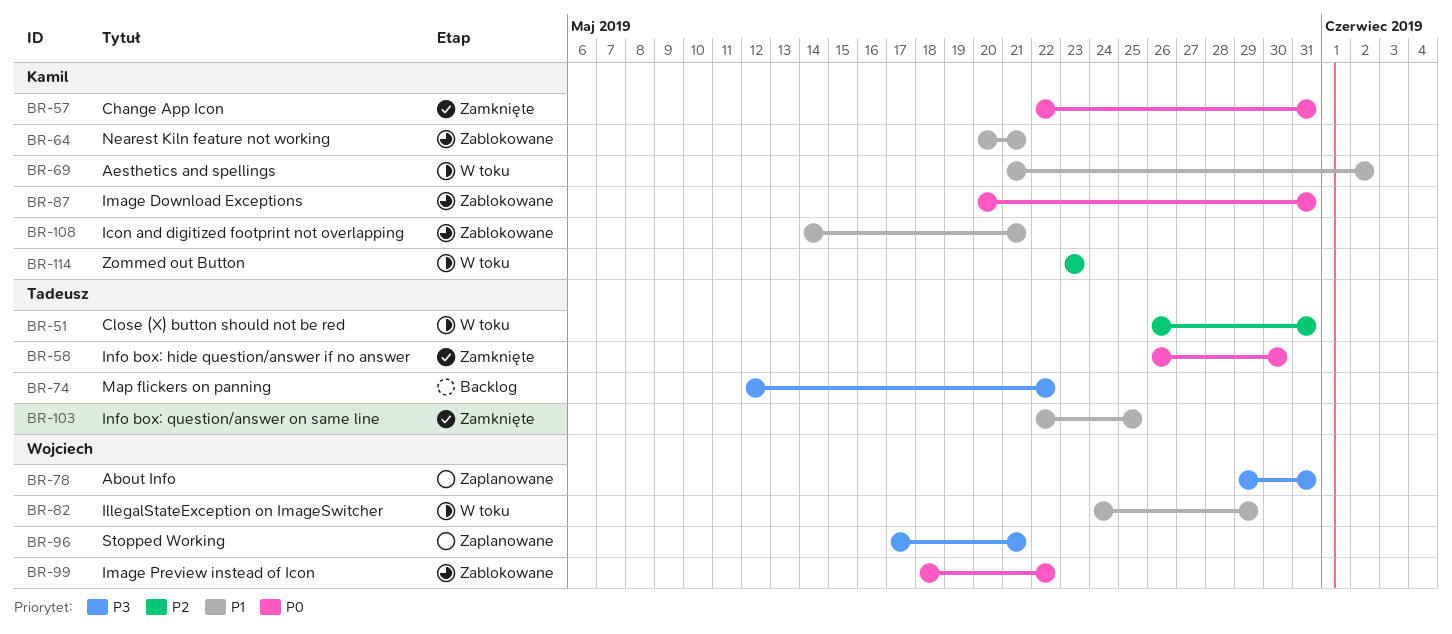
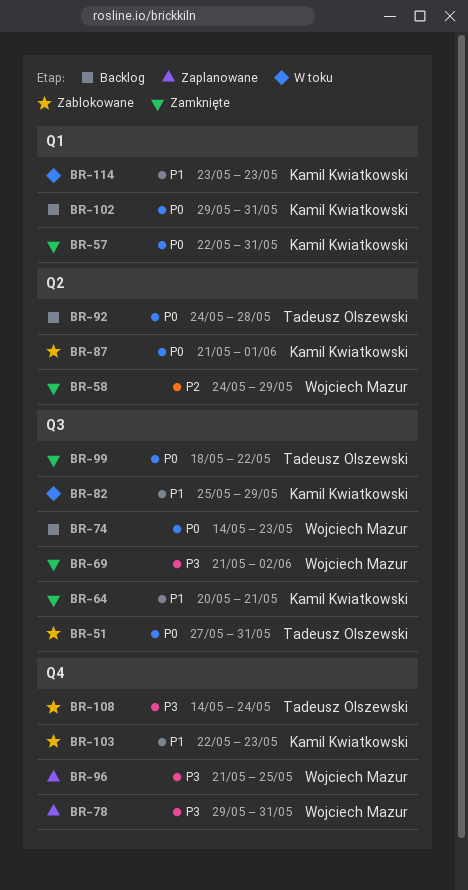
BR-51, status: W toku -> Zablokowane
BR-51, priority: P2 -> P0
BR-51, start: May 26 -> May 27
BR-58, owner: Tadeusz Olszewski -> Wojciech Mazur
BR-58, priority: P0 -> P2
BR-58, start: May 26 -> May 24
BR-58, due: May 30 -> May 29
BR-64, status: Zablokowane -> Zamknięte
BR-69, status: W toku -> Zamknięte
BR-69, owner: Kamil Kwiatkowski -> Wojciech Mazur
BR-69, priority: P1 -> P3
BR-74, owner: Tadeusz Olszewski -> Wojciech Mazur
BR-74, priority: P3 -> P0
BR-74, start: May 12 -> May 14
BR-74, due: May 22 -> May 23
BR-82, owner: Wojciech Mazur -> Kamil Kwiatkowski
BR-82, start: May 24 -> May 25
BR-87, start: May 20 -> May 21
BR-87, due: May 31 -> Jun 1
BR-92: none -> present
BR-96, start: May 17 -> May 21
BR-96, due: May 21 -> May 25
BR-99, status: Zablokowane -> Zamknięte
BR-99, owner: Wojciech Mazur -> Tadeusz Olszewski
BR-102: none -> present
BR-103, status: Zamknięte -> Zablokowane
BR-103, owner: Tadeusz Olszewski -> Kamil Kwiatkowski
BR-103, due: May 25 -> May 23
BR-108, owner: Kamil Kwiatkowski -> Tadeusz Olszewski
BR-108, priority: P1 -> P3
BR-108, due: May 21 -> May 24
BR-114, priority: P2 -> P1

